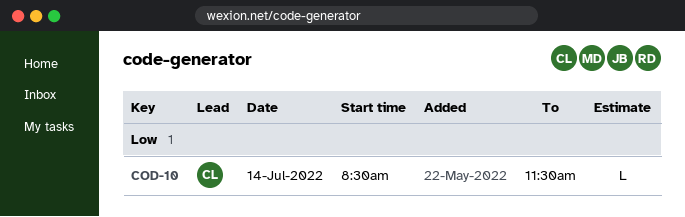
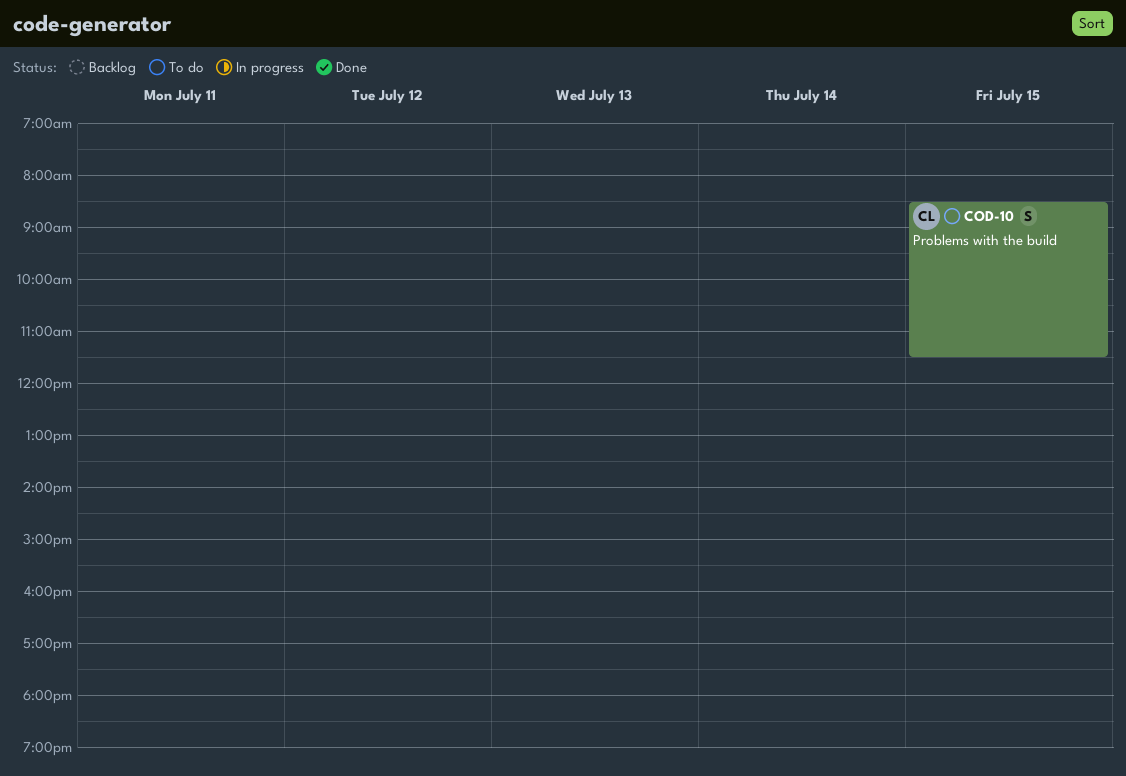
COD-10, estimate: L -> S
COD-10, day: Jul 14 -> Jul 15

